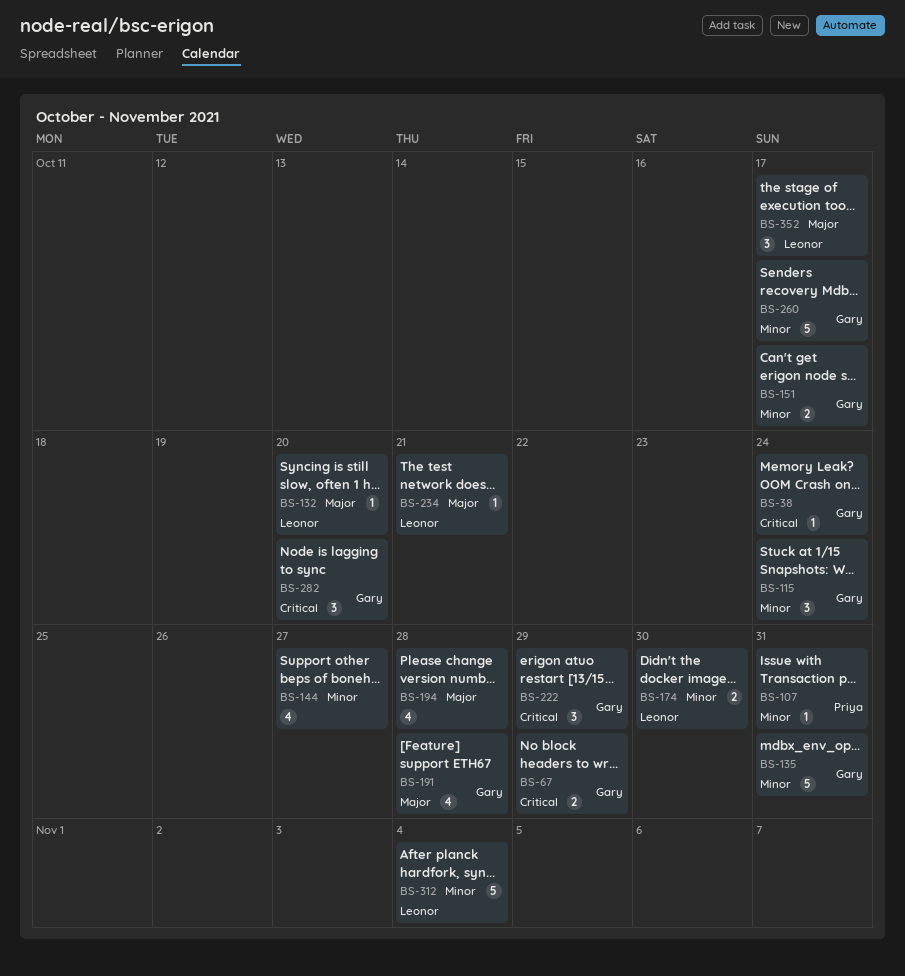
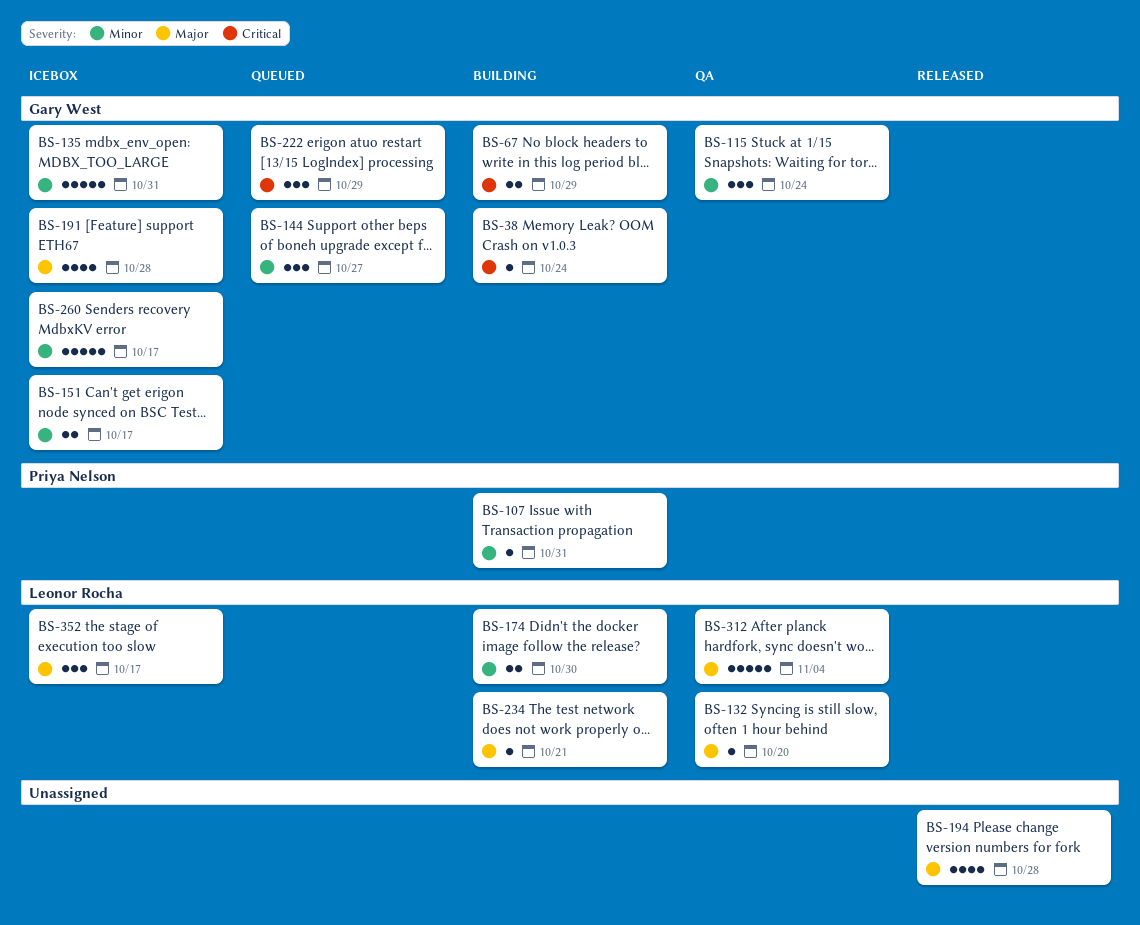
BS-144, owner: none -> Gary West
BS-144, estimate: 4 -> 3
BS-282: present -> none
BS-312, priority: Minor -> Major

